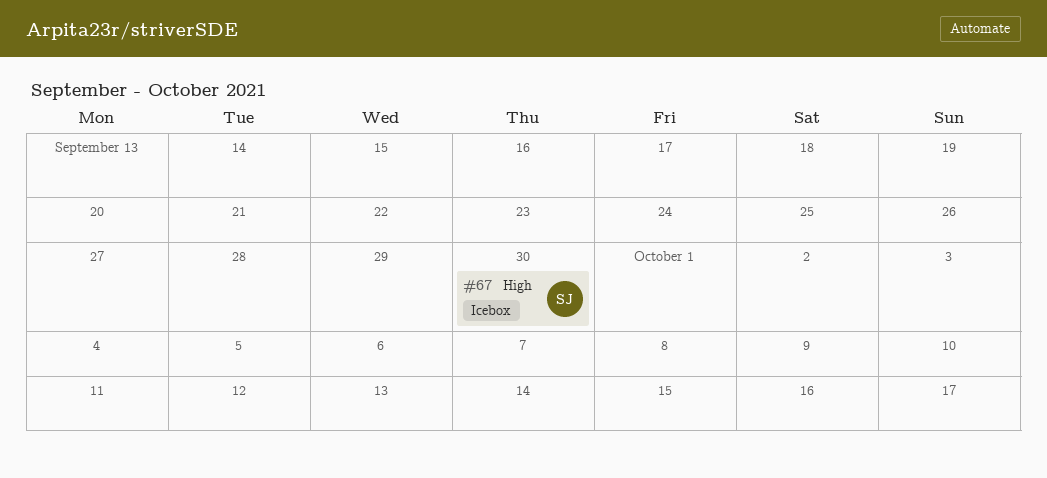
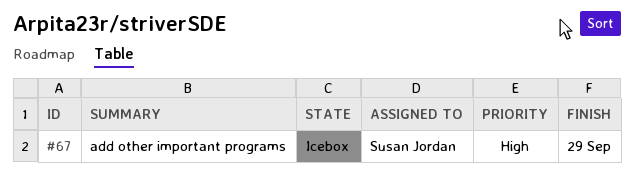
#67, due: Sep 30 -> Sep 29

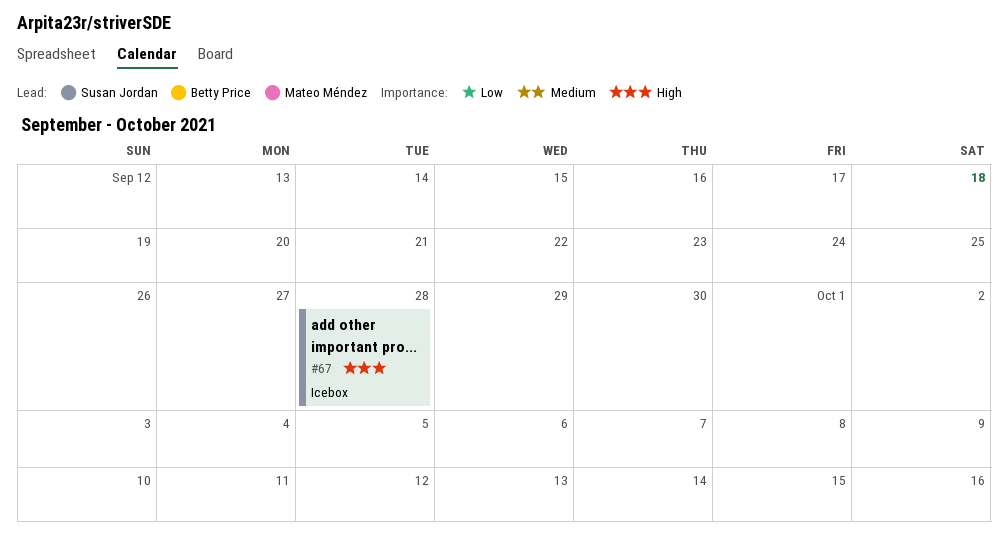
#67, due: Sep 29 -> Sep 28

